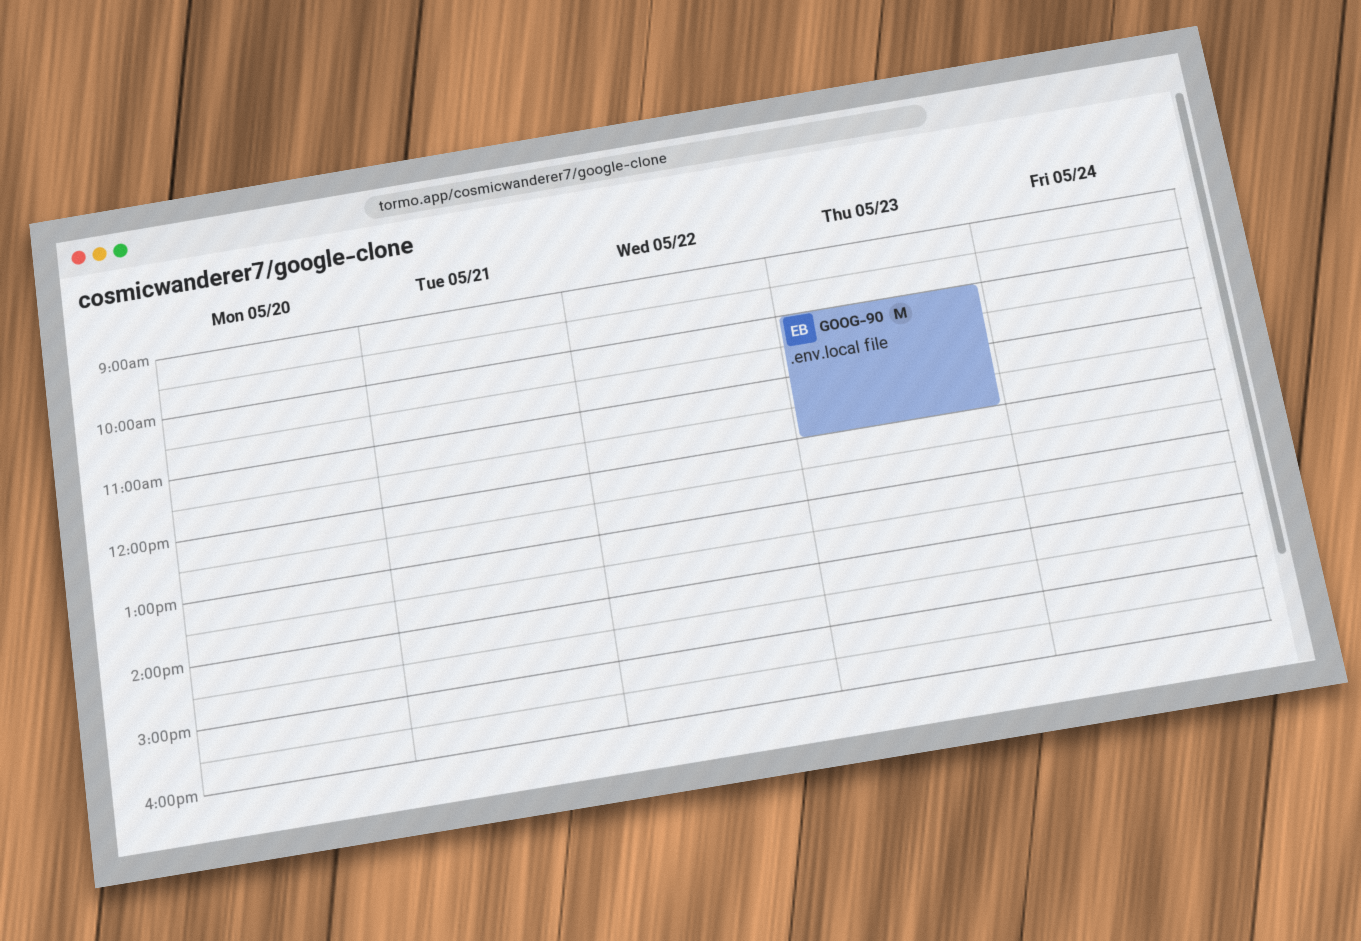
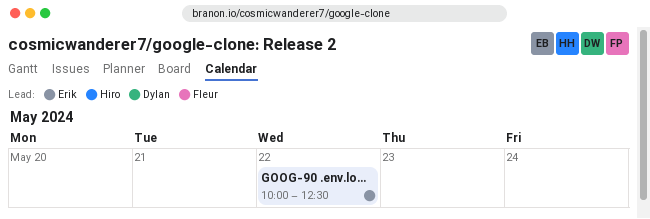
GOOG-90, day: May 23 -> May 22
GOOG-90, ends: 12:00 -> 12:30

